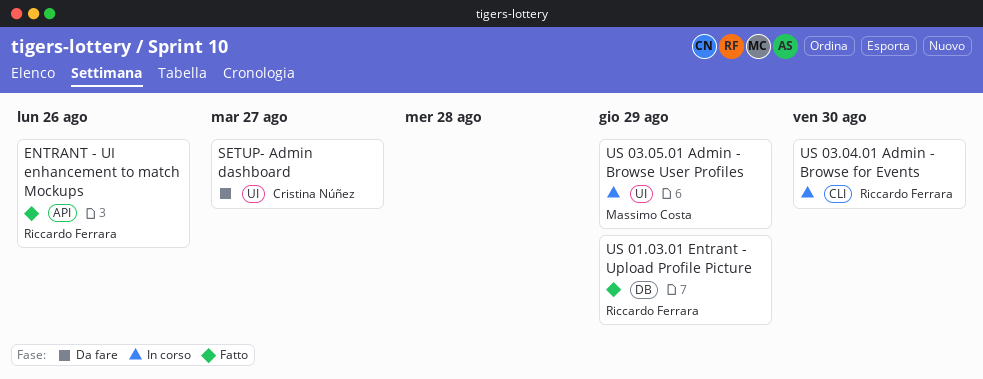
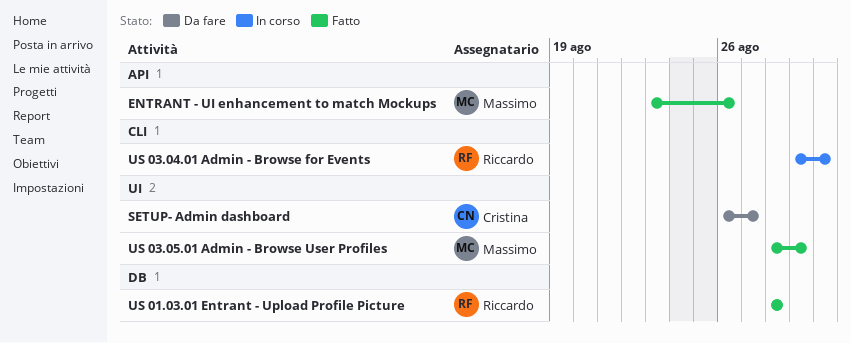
ENTRANT - UI enhancement to match Mockups, owner: Riccardo Ferrara -> Massimo Costa
US 01.03.01 Entrant - Upload Profile Picture, due: Aug 29 -> Aug 28
US 03.05.01 Admin - Browse User Profiles, status: In corso -> Fatto

